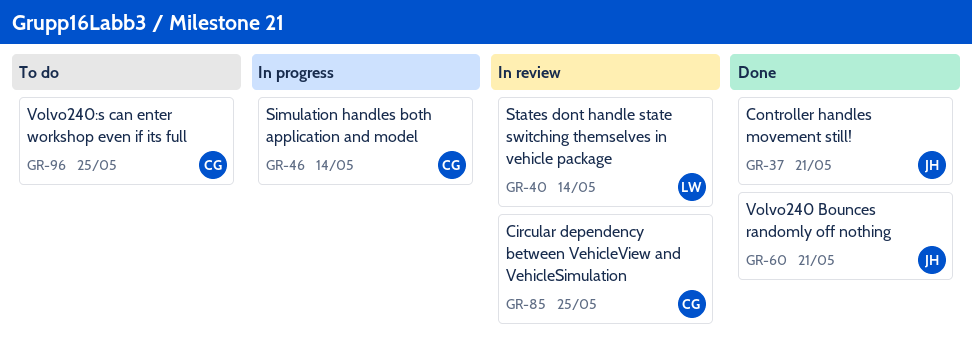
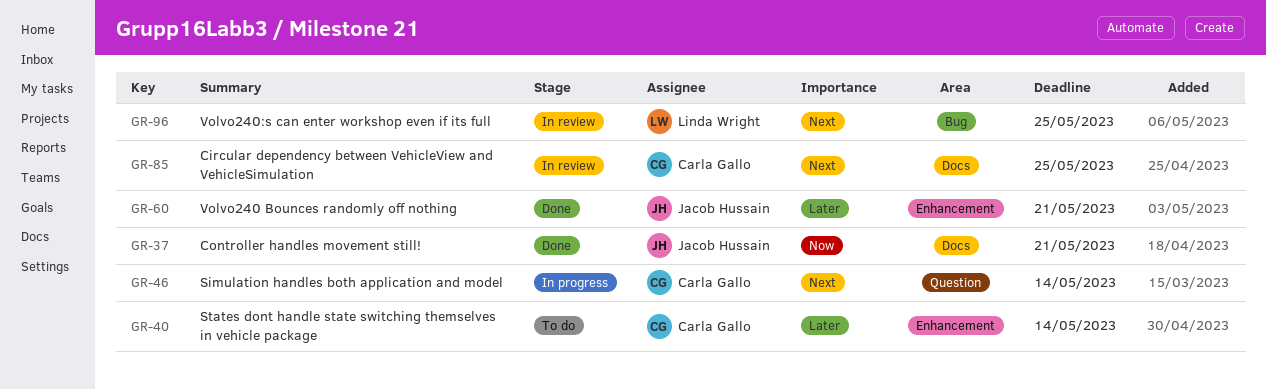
GR-40, status: In review -> To do
GR-40, owner: Linda Wright -> Carla Gallo
GR-96, status: To do -> In review
GR-96, owner: Carla Gallo -> Linda Wright

